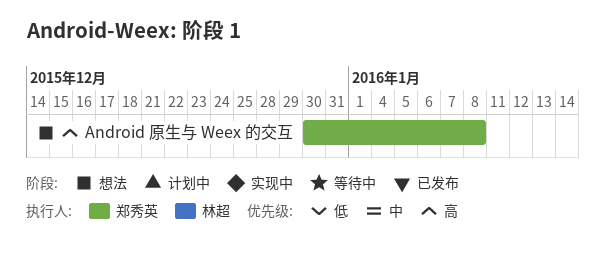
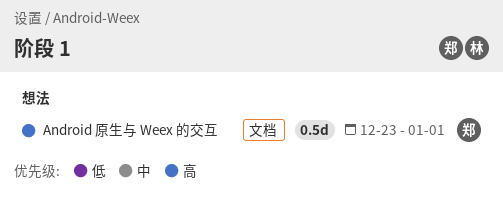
Android 原生与 Weex 的交互, start: Dec 30 -> Dec 23
Android 原生与 Weex 的交互, due: Jan 8 -> Jan 1

